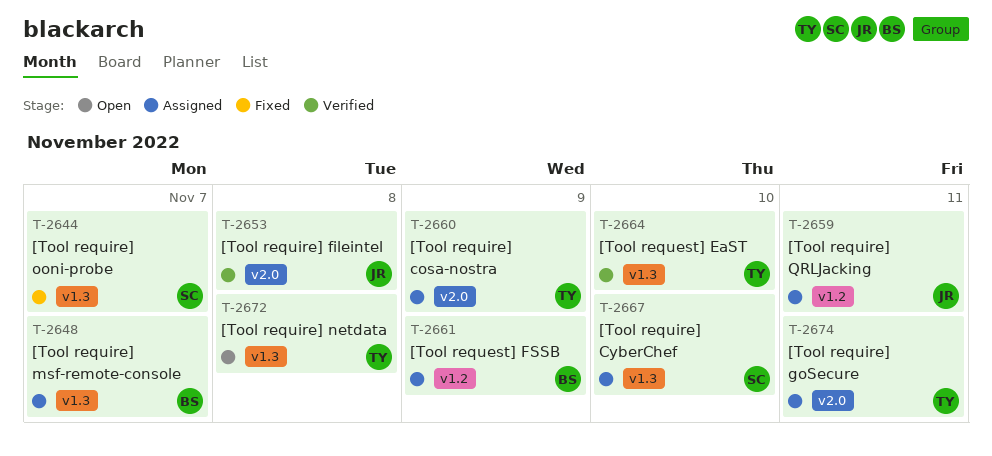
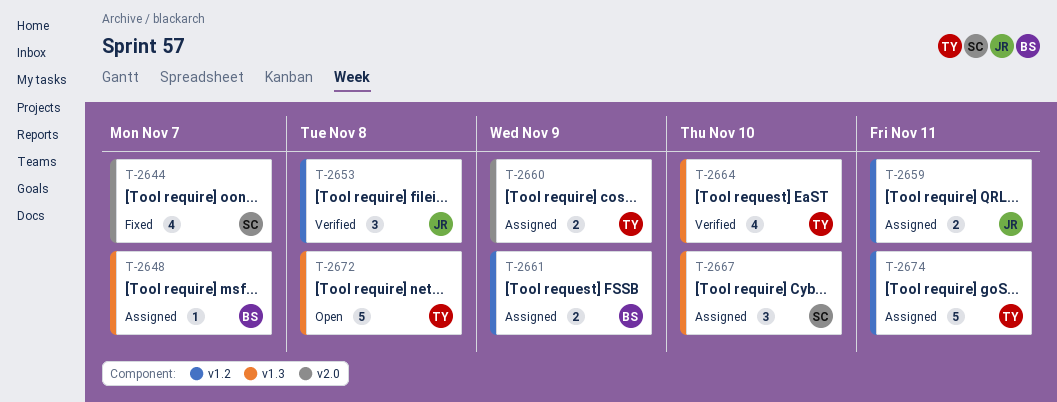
T-2644, label: v1.3 -> v2.0
T-2653, label: v2.0 -> v1.2
T-2674, label: v2.0 -> v1.2

